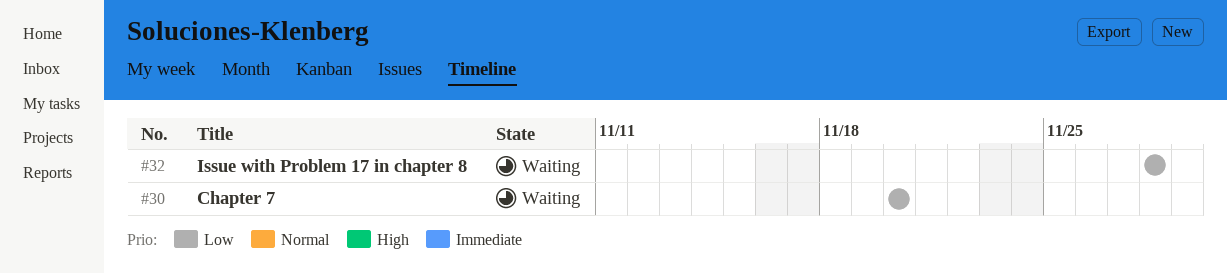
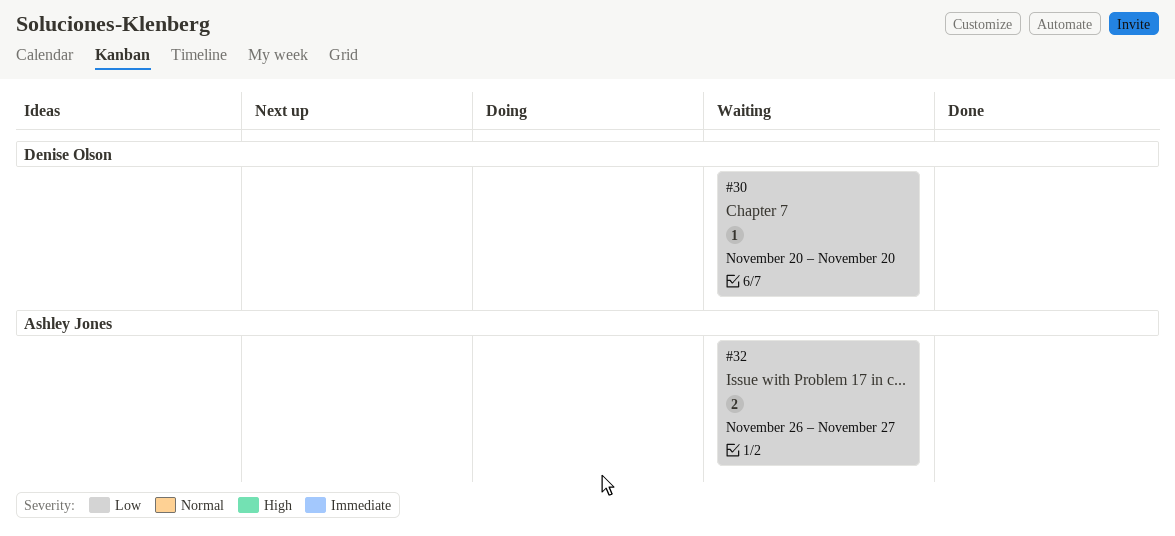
#32, start: Nov 28 -> Nov 26
#32, due: Nov 28 -> Nov 27

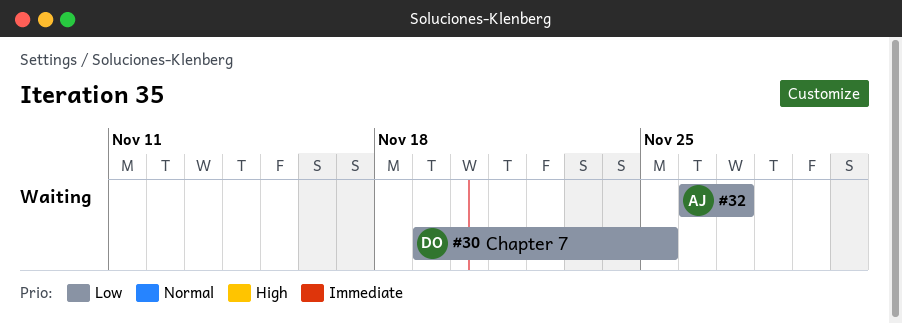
#30, start: Nov 20 -> Nov 19
#30, due: Nov 20 -> Nov 25

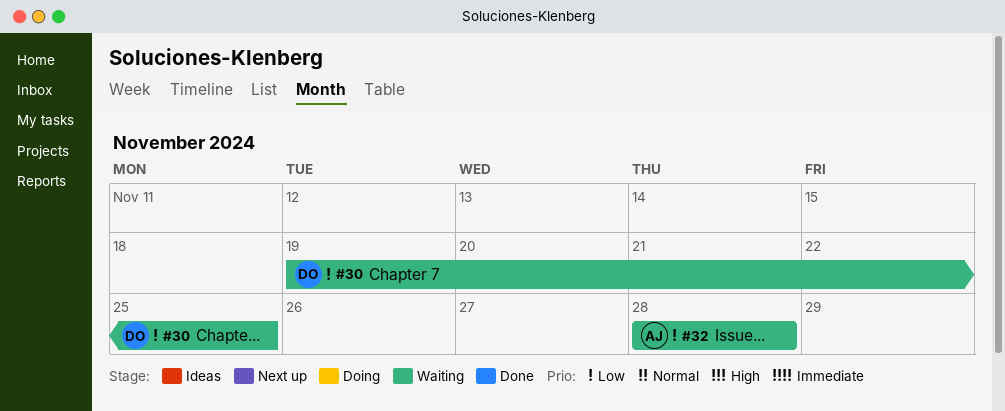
#32, start: Nov 26 -> Nov 28
#32, due: Nov 27 -> Nov 28

